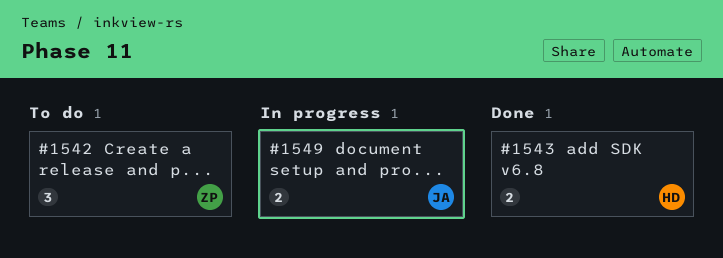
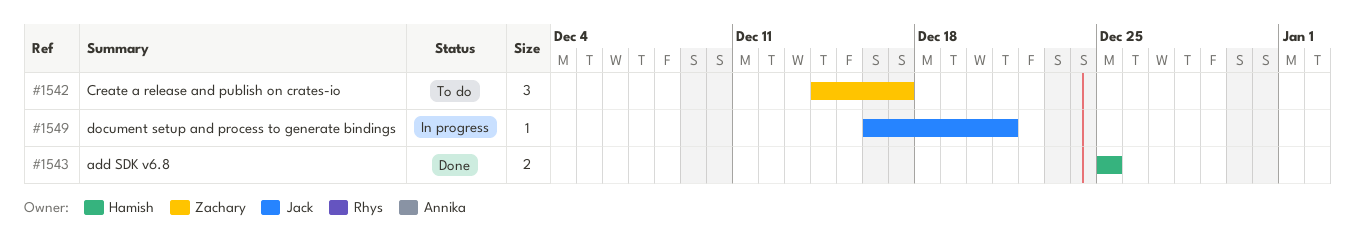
#1549, estimate: 2 -> 1

